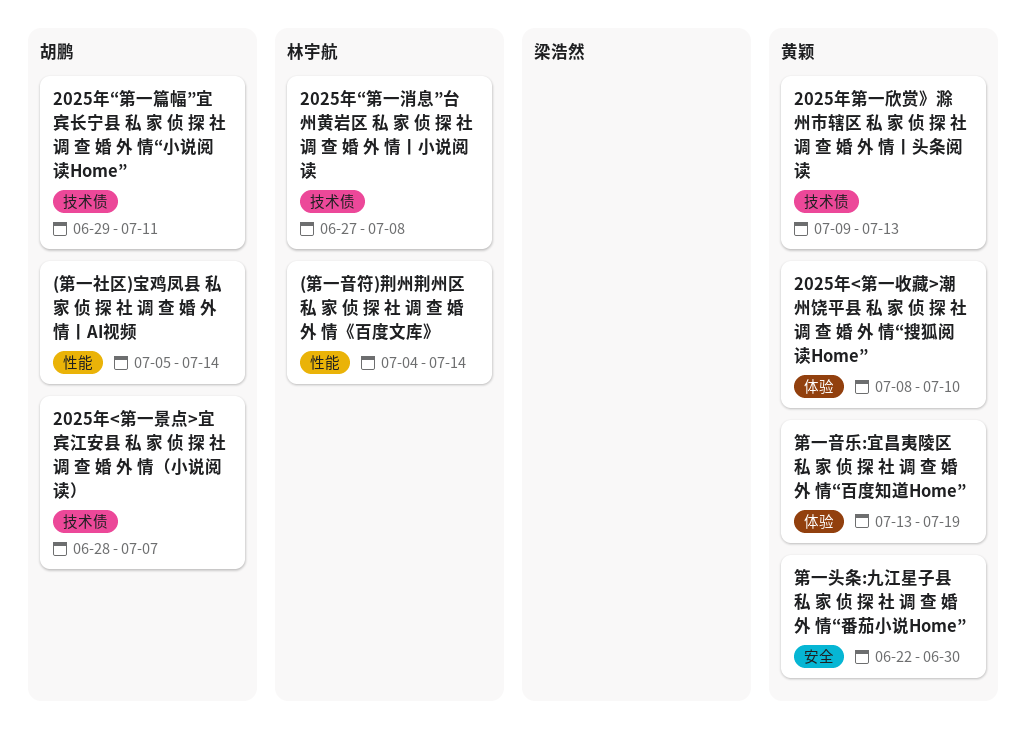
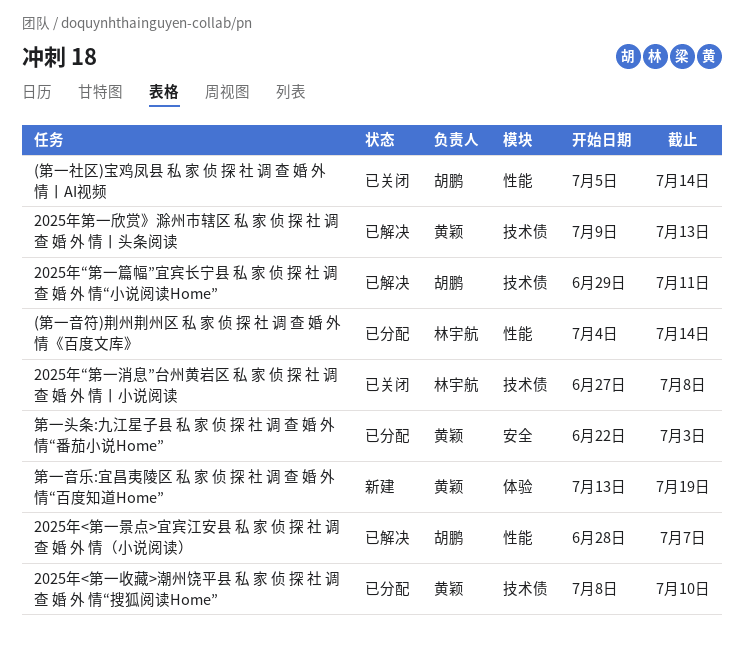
2025年<第一收藏>潮州饶平县 私 家 侦 探 社 调 查 婚 外 情“搜狐阅读Home”, label: 体验 -> 技术债
2025年<第一景点>宜宾江安县 私 家 侦 探 社 调 查 婚 外 情（小说阅读）, label: 技术债 -> 性能
第一头条:九江星子县 私 家 侦 探 社 调 查 婚 外 情“番茄小说Home”, due: Jun 30 -> Jul 3

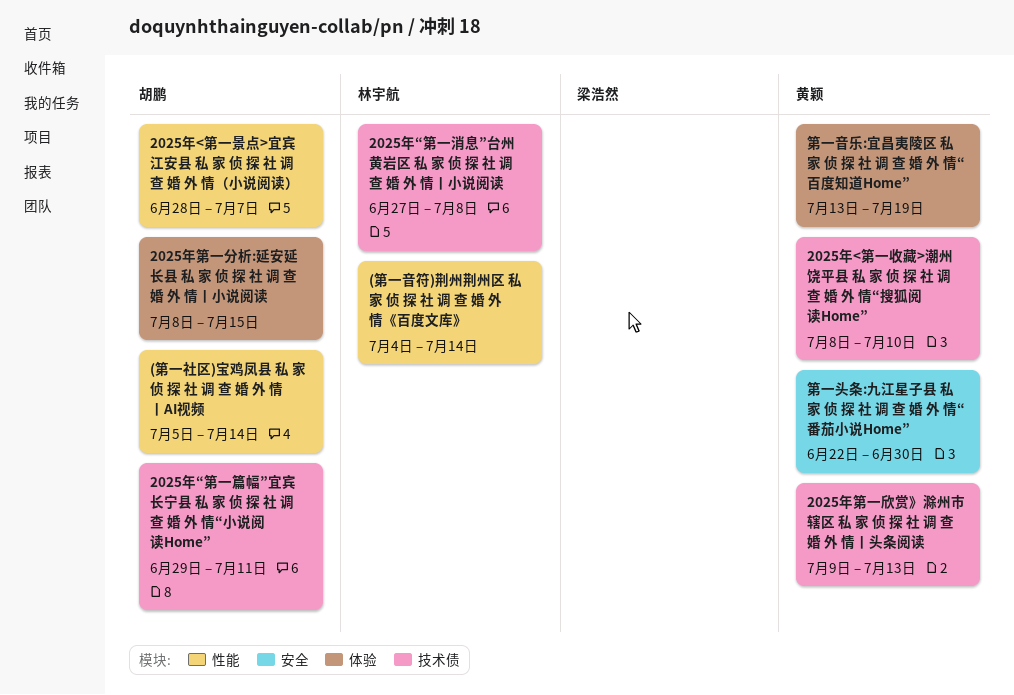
2025年第一分析:延安延长县 私 家 侦 探 社 调 查 婚 外 情丨小说阅读: none -> present
第一头条:九江星子县 私 家 侦 探 社 调 查 婚 外 情“番茄小说Home”, due: Jul 3 -> Jun 30

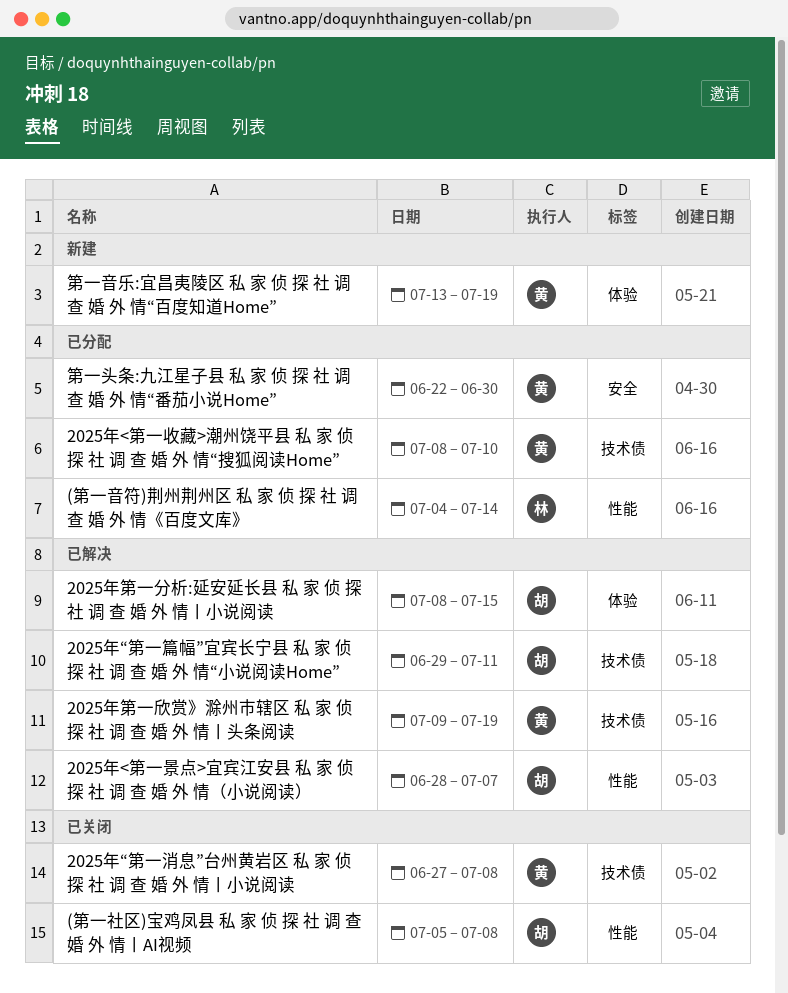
(第一社区)宝鸡凤县 私 家 侦 探 社 调 查 婚 外 情丨AI视频, due: Jul 14 -> Jul 8
2025年“第一消息”台州黄岩区 私 家 侦 探 社 调 查 婚 外 情丨小说阅读, owner: 林宇航 -> 黄颖
2025年第一欣赏》滁州市辖区 私 家 侦 探 社 调 查 婚 外 情丨头条阅读, due: Jul 13 -> Jul 19

